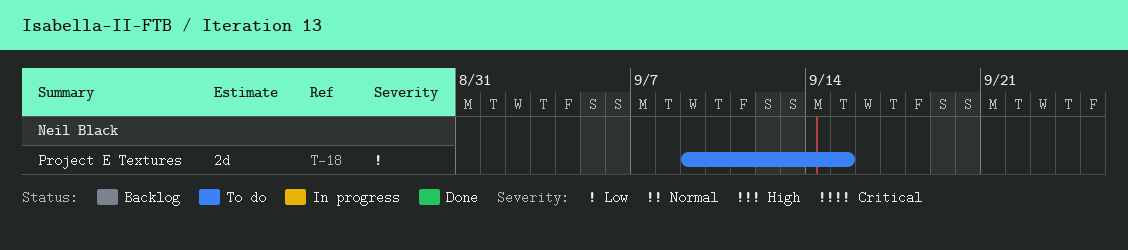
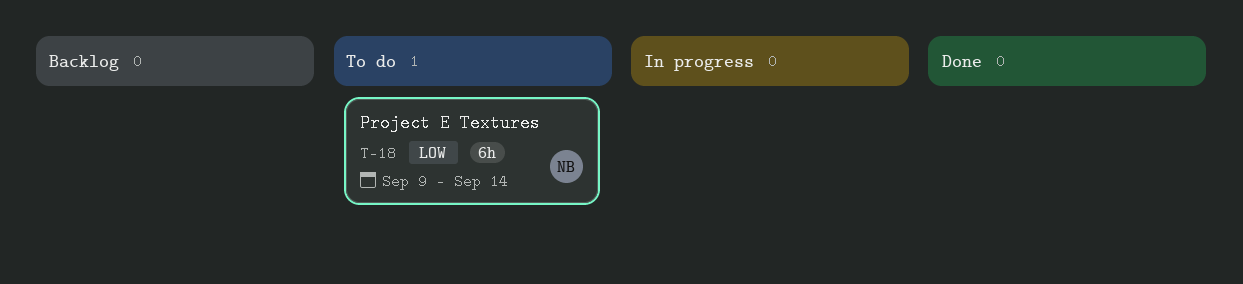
T-18, estimate: 2d -> 6h
T-18, due: Sep 15 -> Sep 14

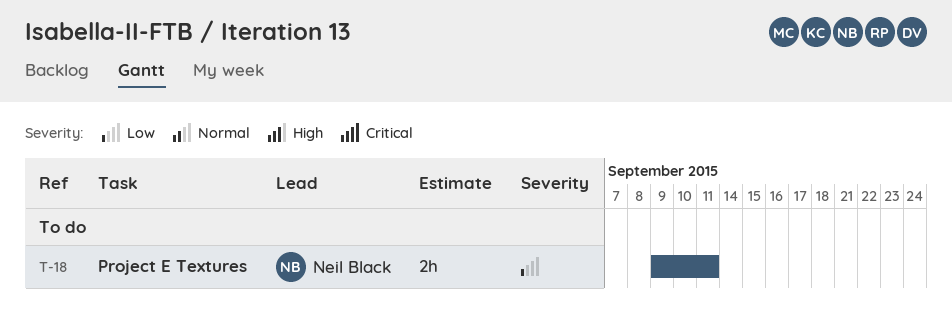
T-18, estimate: 6h -> 2h
T-18, due: Sep 14 -> Sep 11

